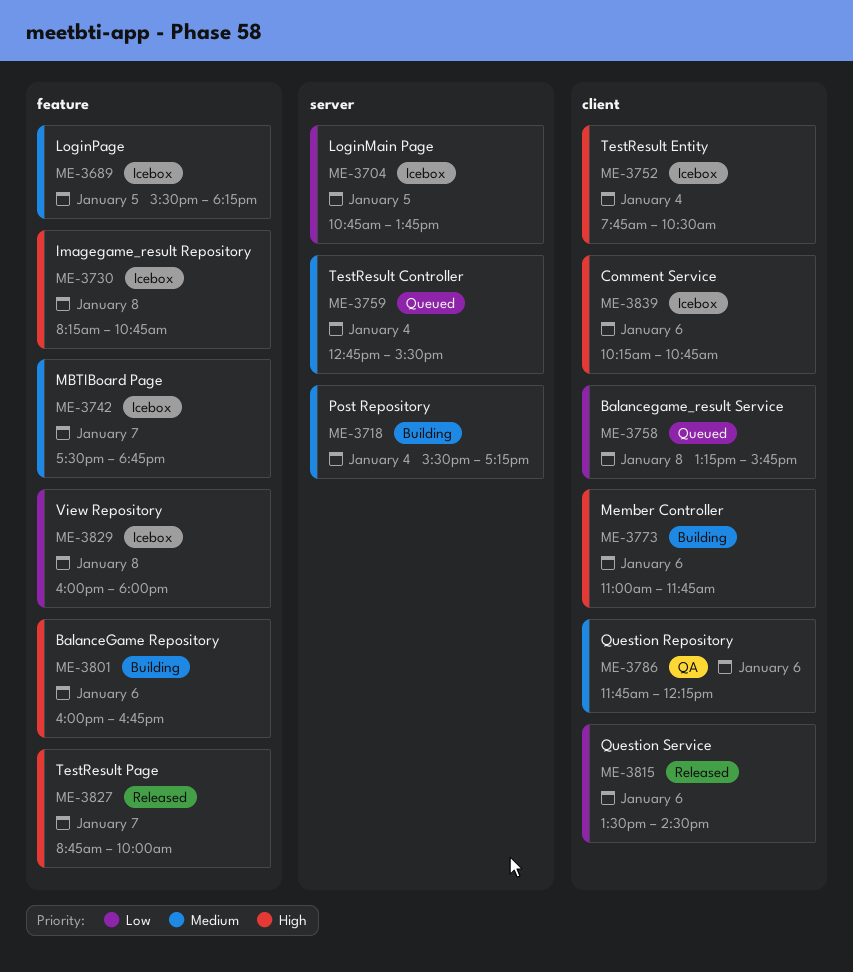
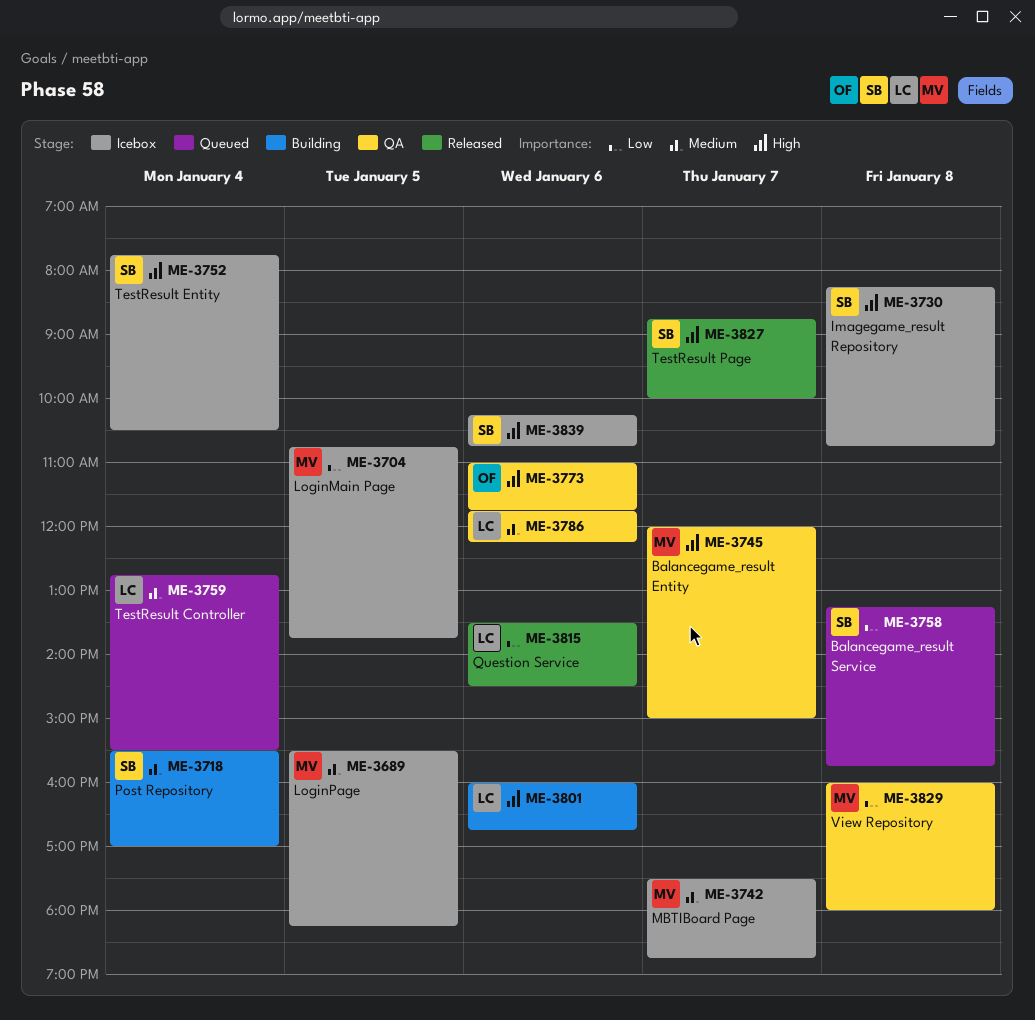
ME-3718, ends: 17:15 -> 17:00
ME-3745: none -> present
ME-3773, status: Building -> QA
ME-3829, status: Icebox -> QA

